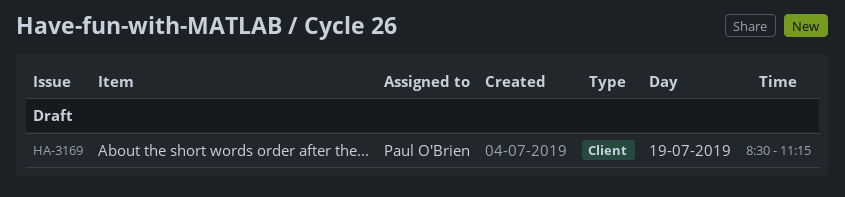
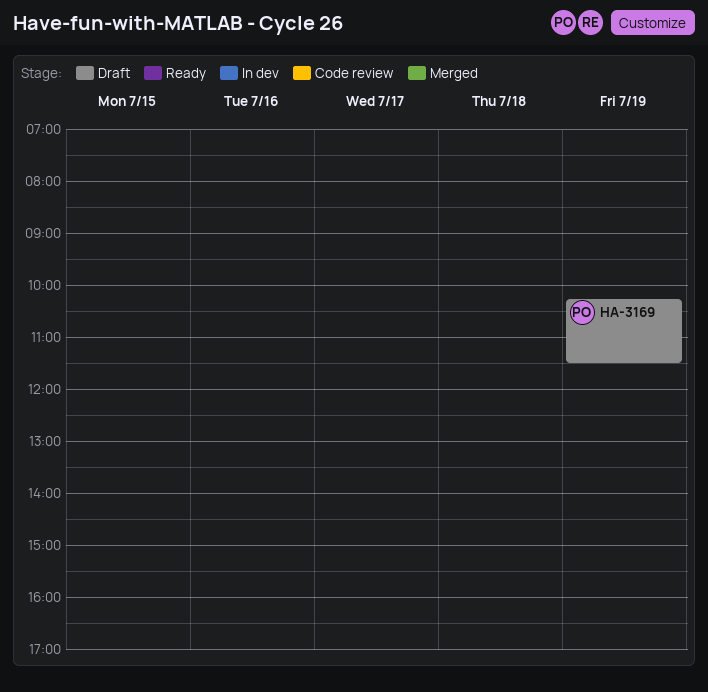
HA-3169, begins: 08:30 -> 10:15
HA-3169, ends: 11:15 -> 11:30

